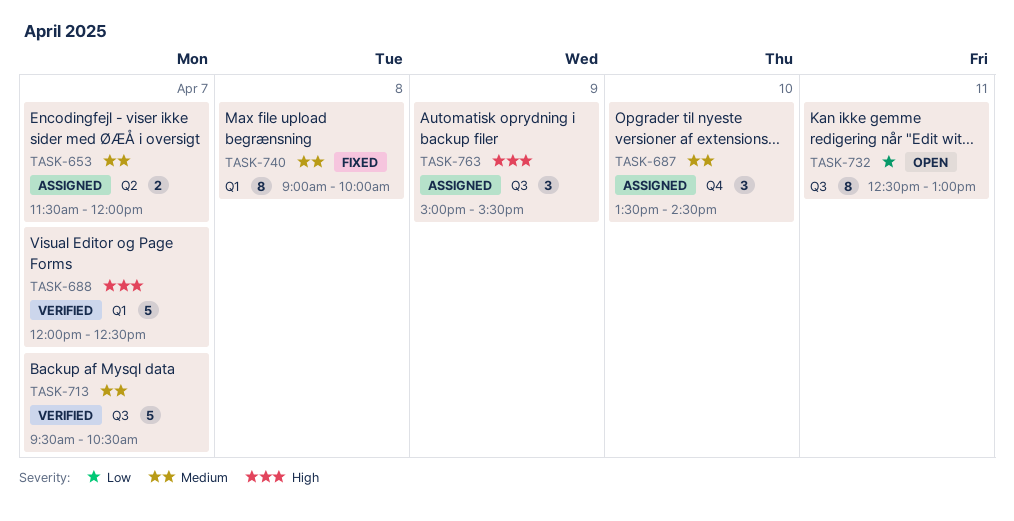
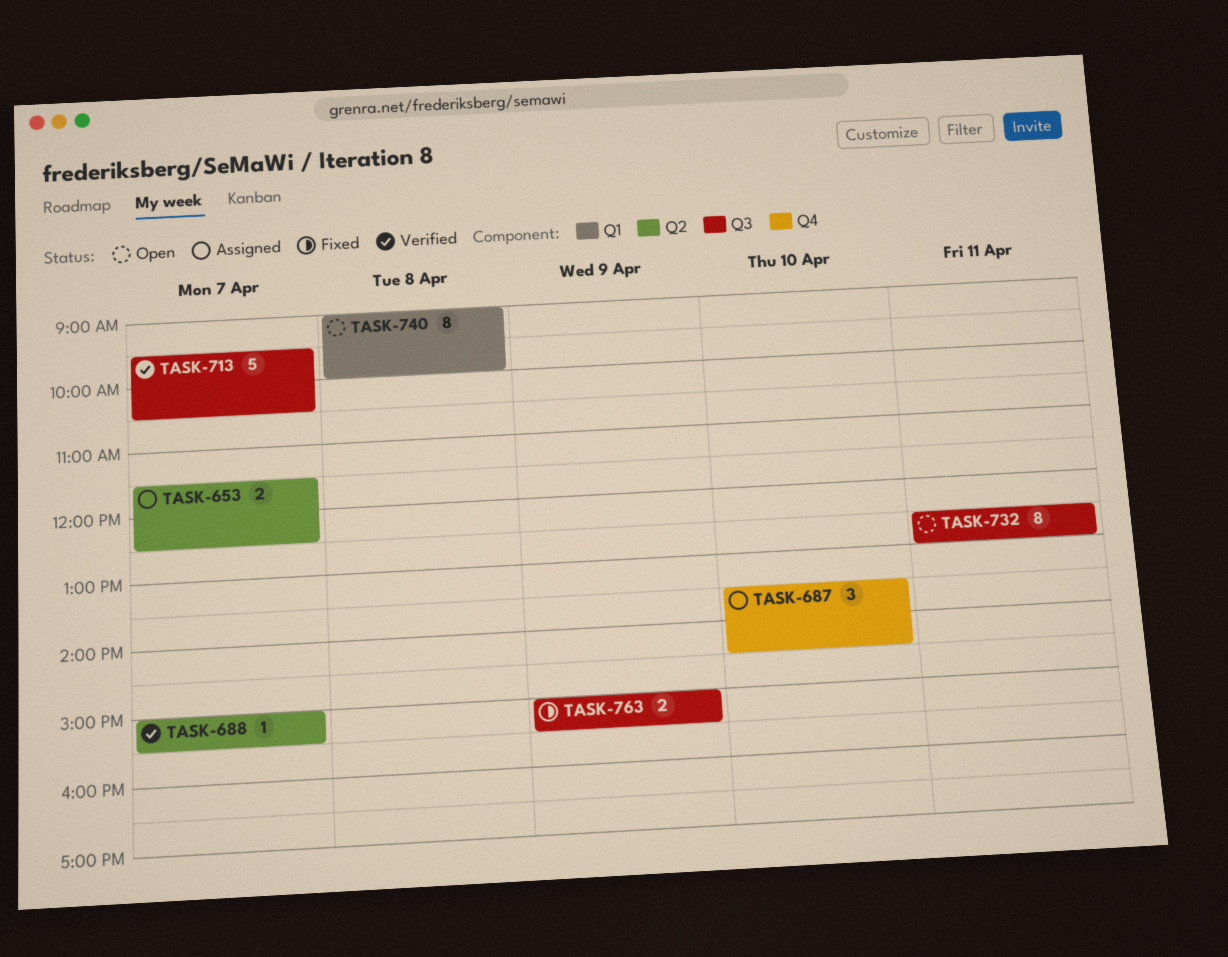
TASK-653, ends: 12:00 -> 12:30
TASK-688, label: Q1 -> Q2
TASK-688, estimate: 5 -> 1
TASK-688, begins: 12:00 -> 15:00
TASK-688, ends: 12:30 -> 15:30
TASK-740, status: Fixed -> Open
TASK-763, status: Assigned -> Fixed
TASK-763, estimate: 3 -> 2

